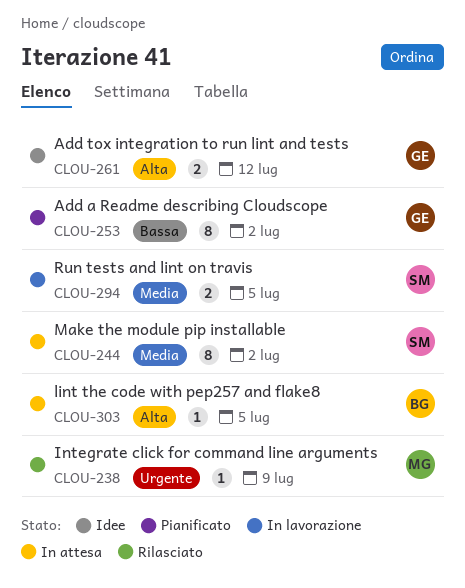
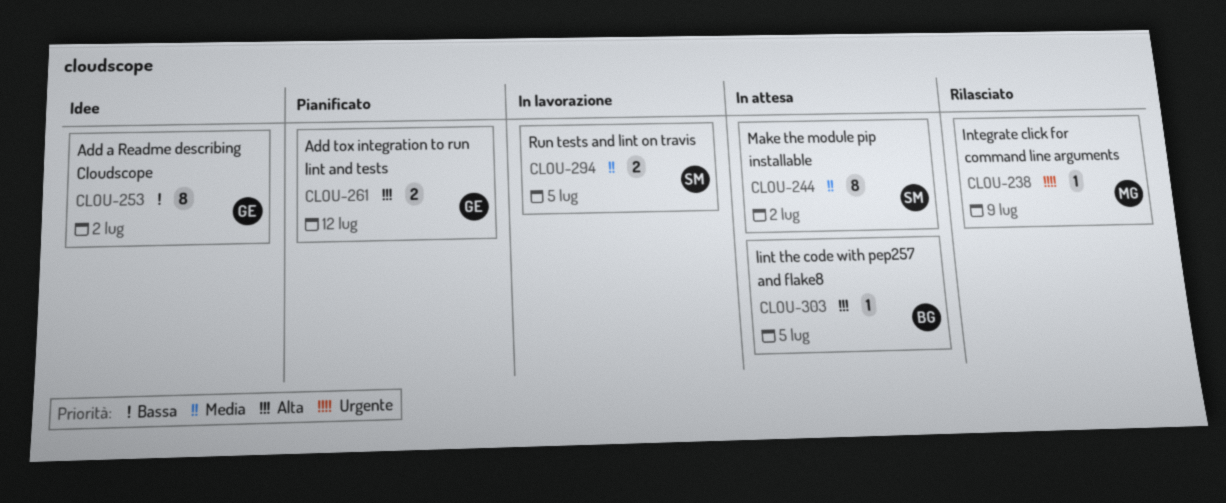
CLOU-253, status: Pianificato -> Idee
CLOU-261, status: Idee -> Pianificato

